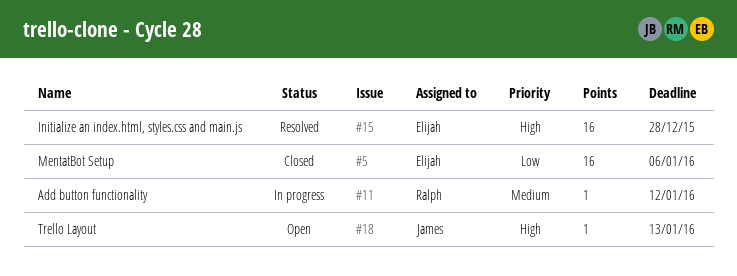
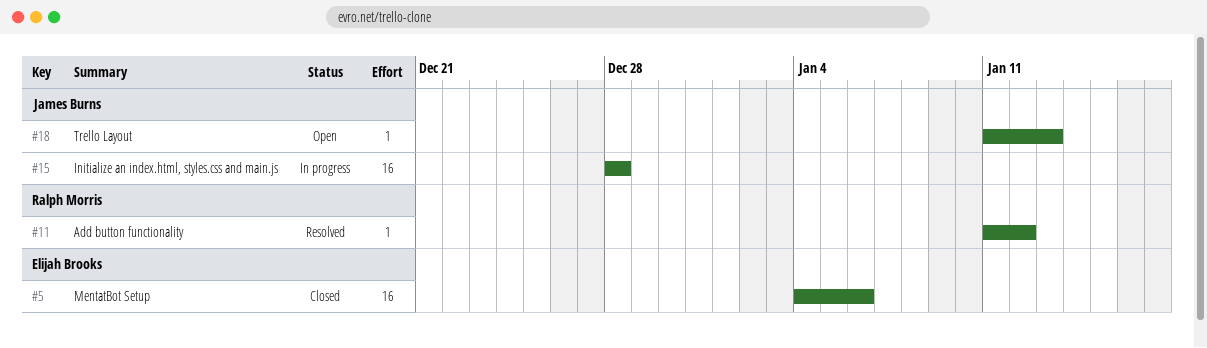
#11, status: In progress -> Resolved
#15, status: Resolved -> In progress
#15, owner: Elijah Brooks -> James Burns

